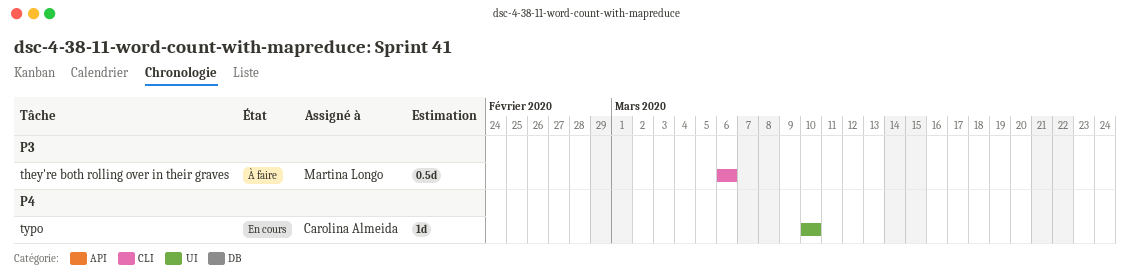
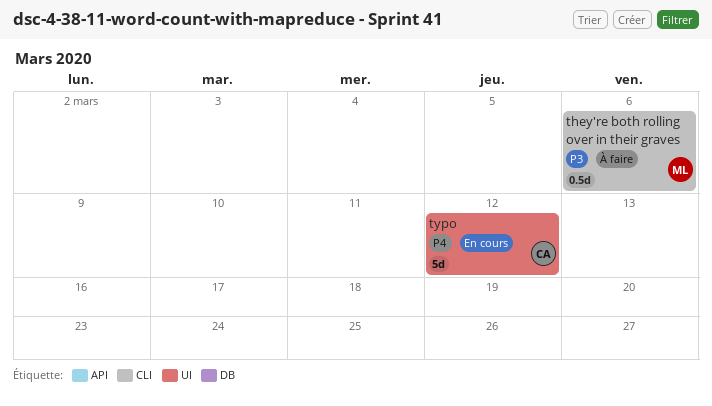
typo, estimate: 1d -> 5d
typo, due: Mar 10 -> Mar 12

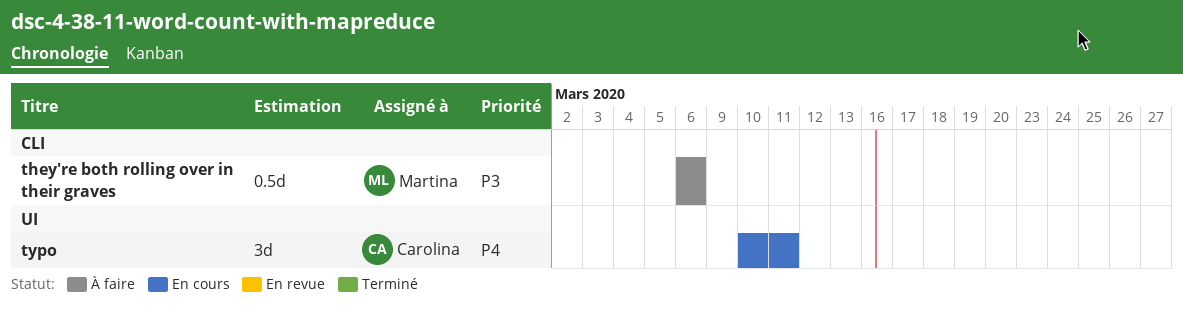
typo, estimate: 5d -> 3d
typo, due: Mar 12 -> Mar 11

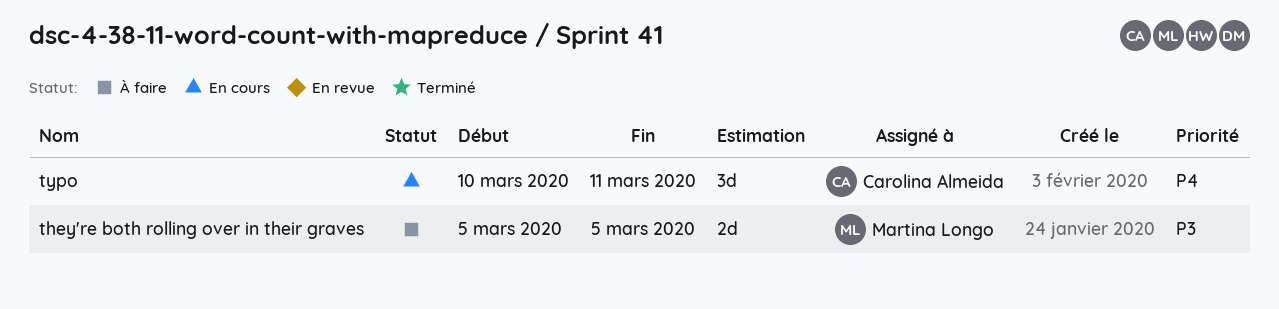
they're both rolling over in their graves, estimate: 0.5d -> 2d
they're both rolling over in their graves, start: Mar 6 -> Mar 5
they're both rolling over in their graves, due: Mar 6 -> Mar 5

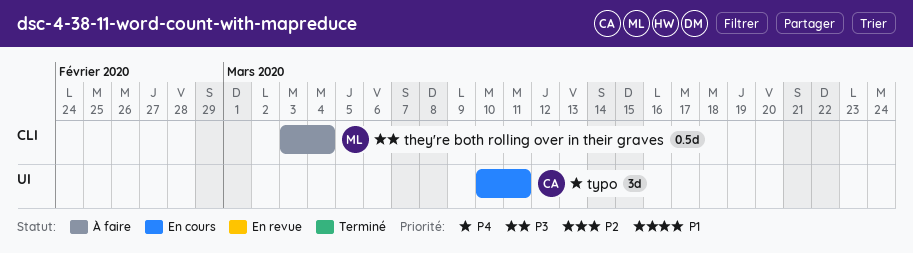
they're both rolling over in their graves, estimate: 2d -> 0.5d
they're both rolling over in their graves, start: Mar 5 -> Mar 3
they're both rolling over in their graves, due: Mar 5 -> Mar 4

